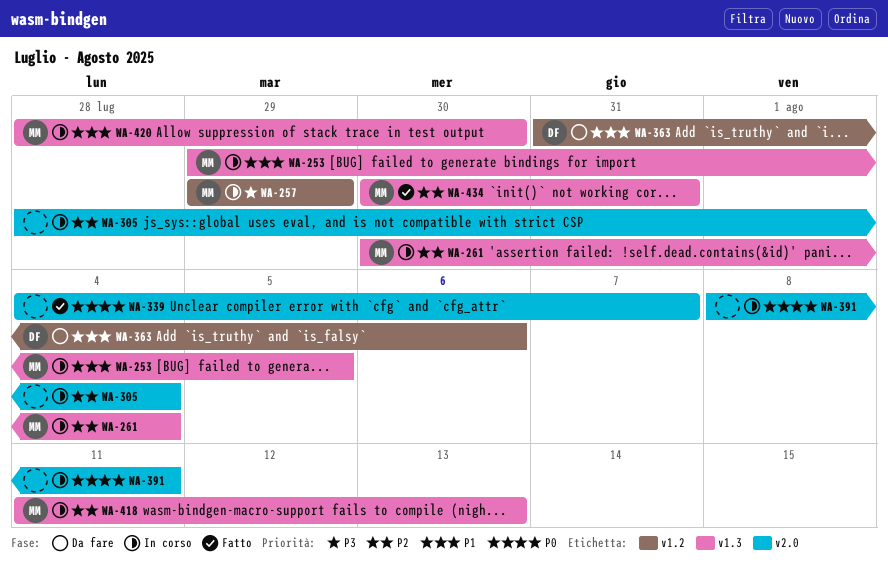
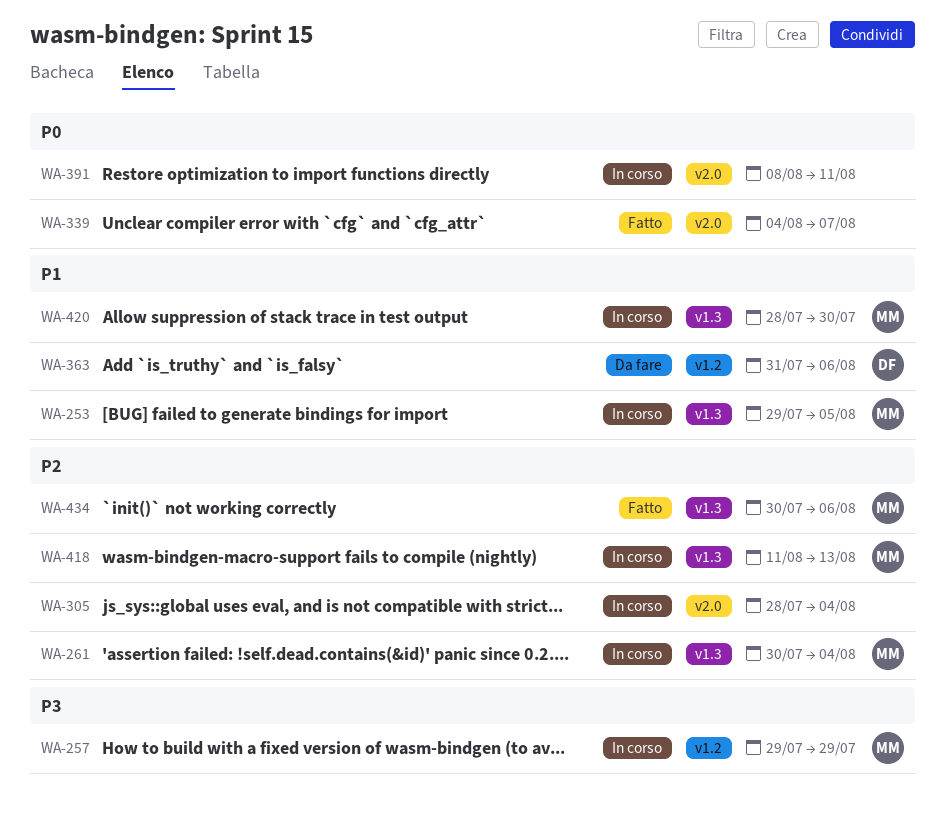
WA-434, due: Jul 31 -> Aug 6

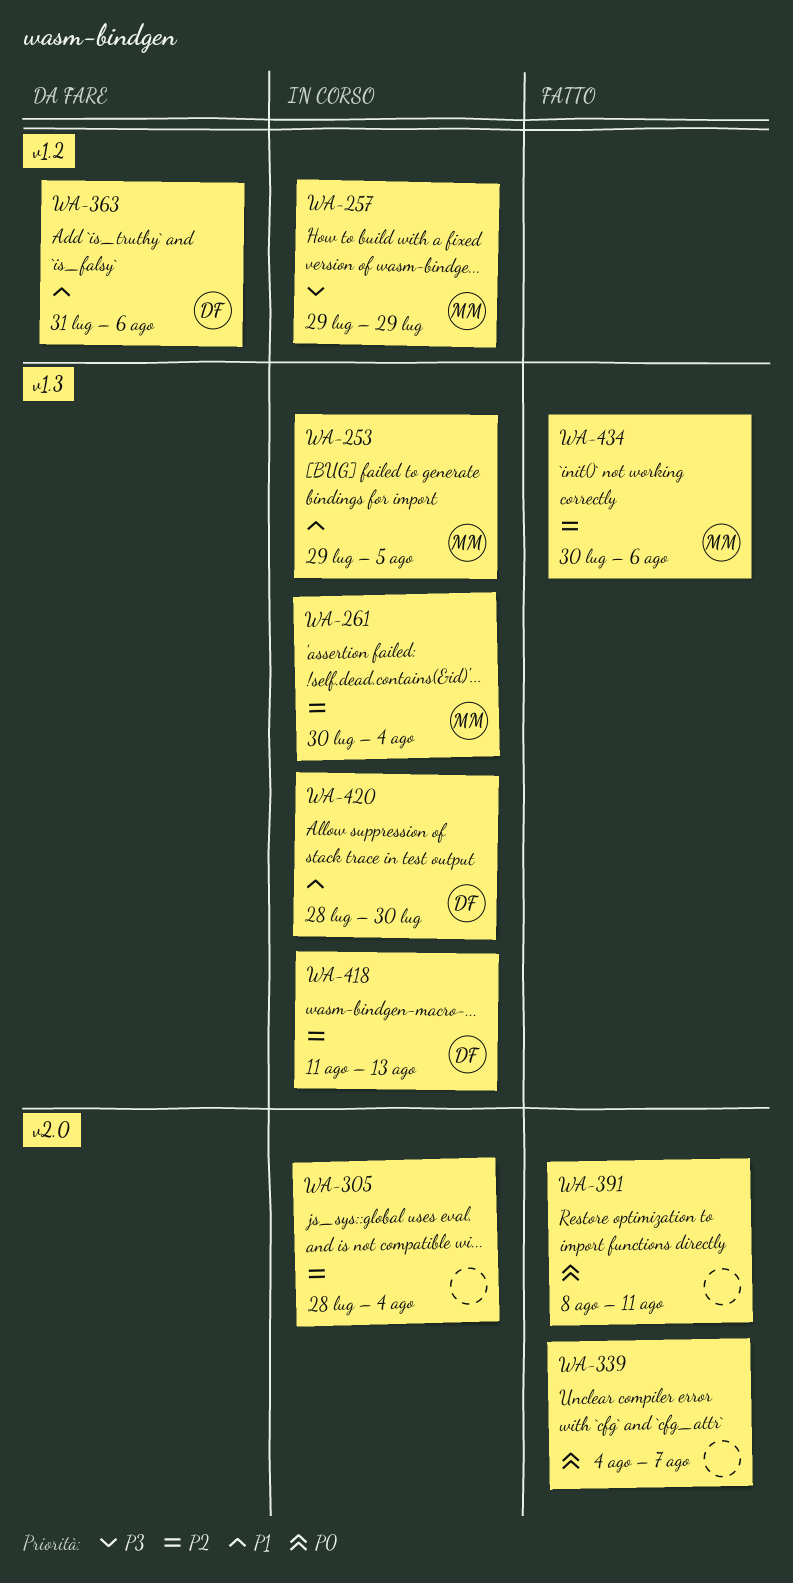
WA-391, status: In corso -> Fatto
WA-418, owner: MM -> DF
WA-420, owner: MM -> DF

